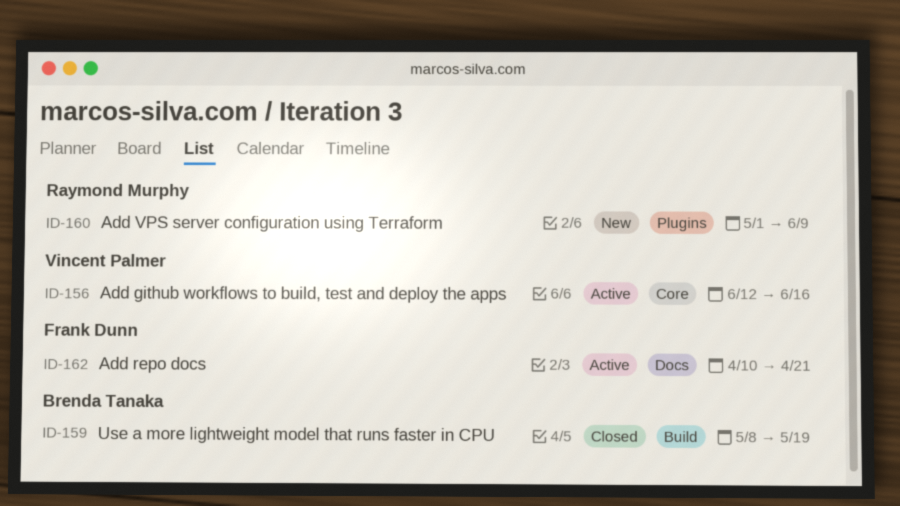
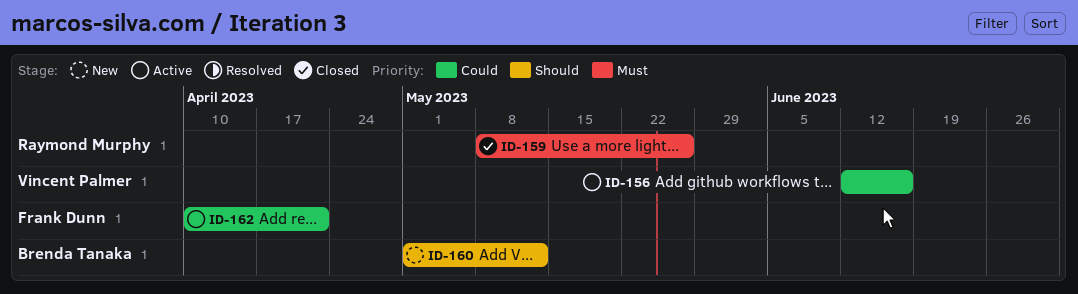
ID-159, owner: Brenda Tanaka -> Raymond Murphy
ID-159, due: May 19 -> May 26
ID-160, owner: Raymond Murphy -> Brenda Tanaka
ID-160, due: Jun 9 -> May 12

